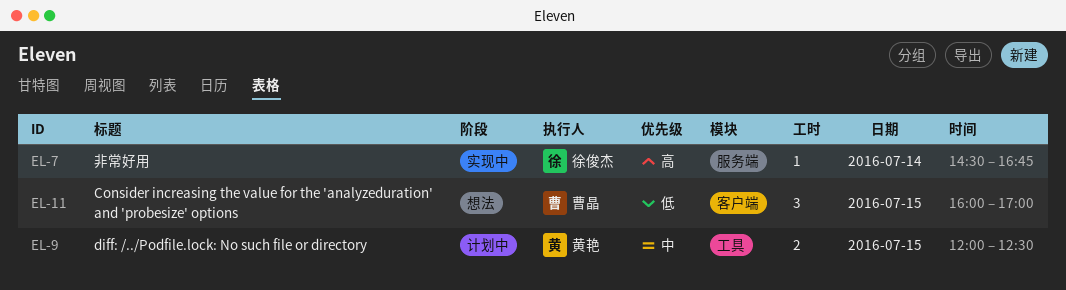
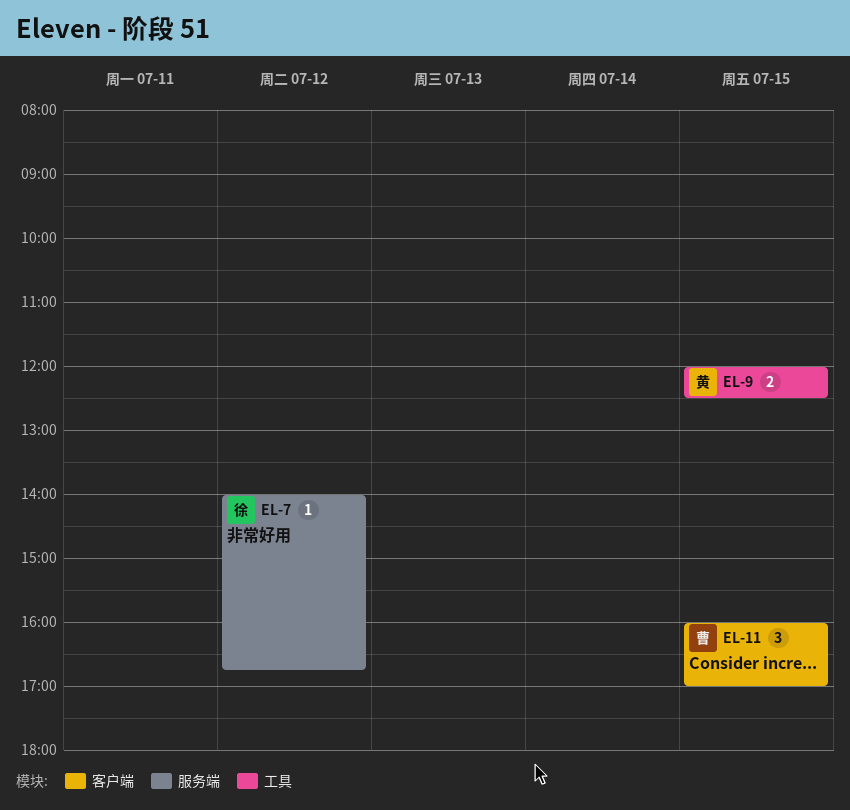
EL-7, day: Jul 14 -> Jul 12
EL-7, begins: 14:30 -> 14:00

